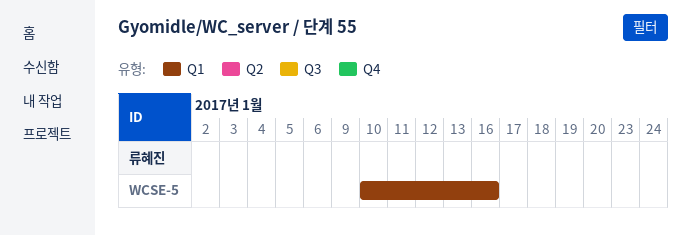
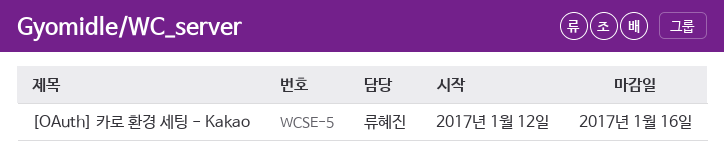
WCSE-5, start: Jan 10 -> Jan 12

